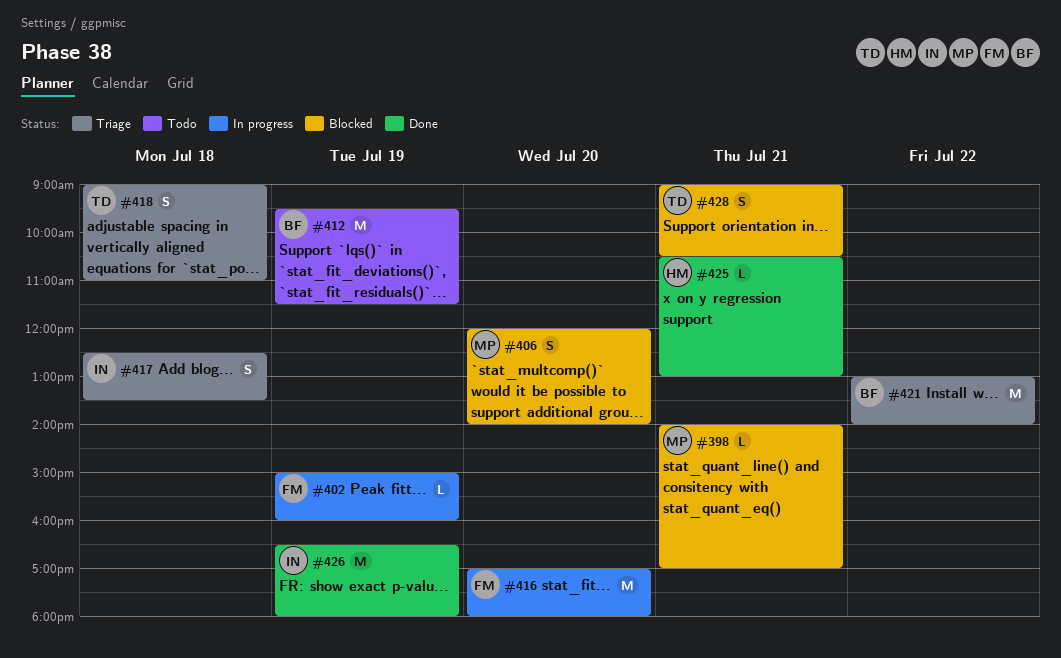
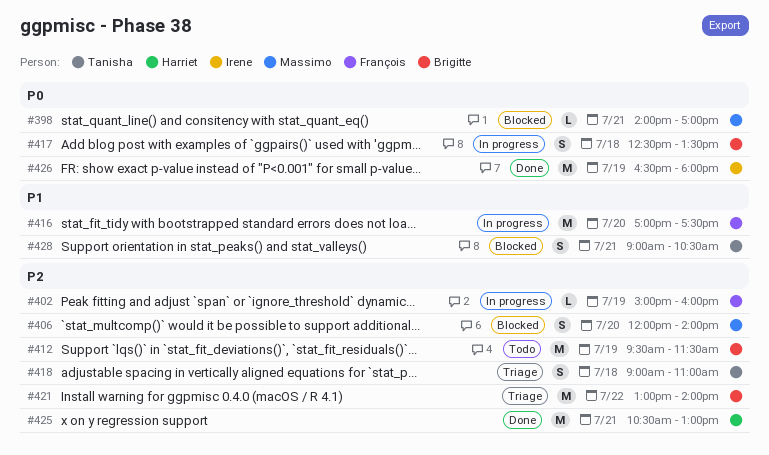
#416, ends: 18:00 -> 17:30
#417, status: Triage -> In progress
#417, owner: Irene -> Brigitte
#425, estimate: L -> M

